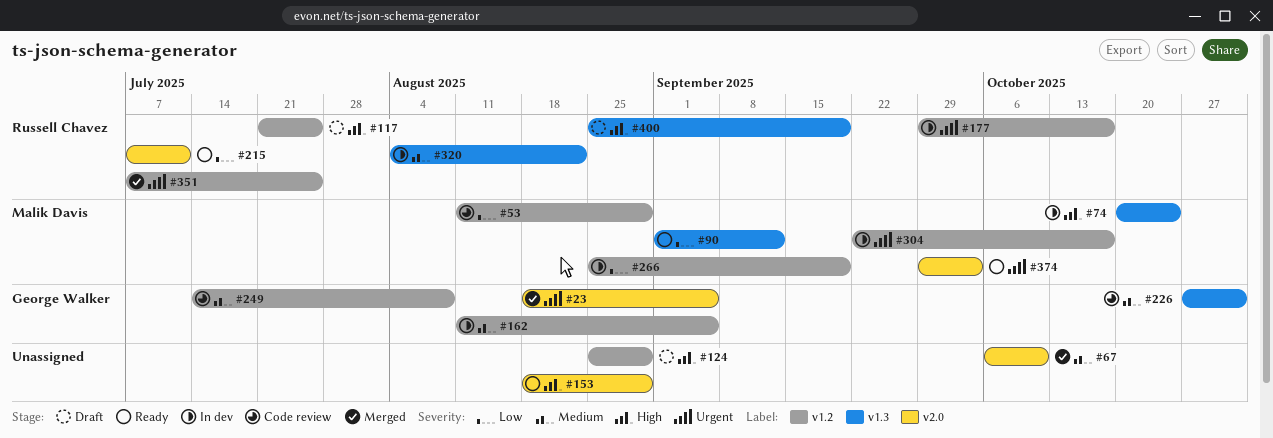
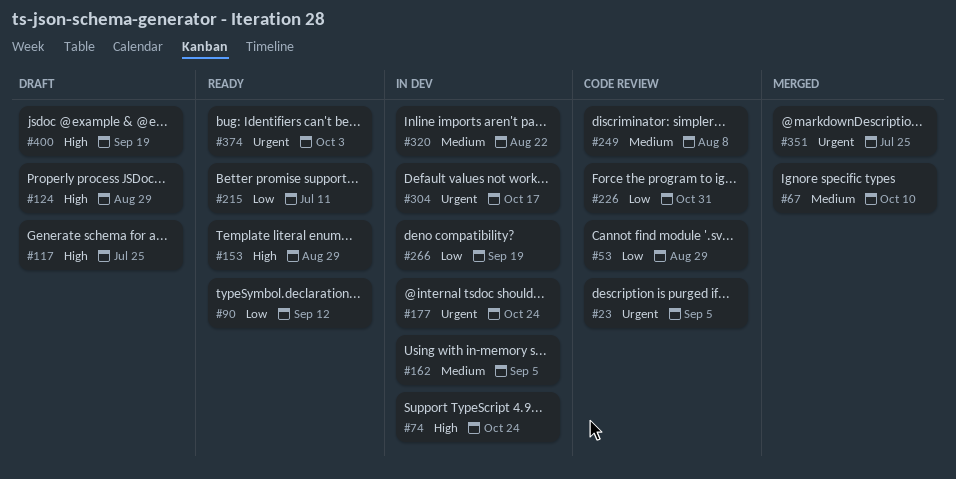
#23, status: Merged -> Code review
#177, due: Oct 17 -> Oct 24
#226, priority: Medium -> Low

